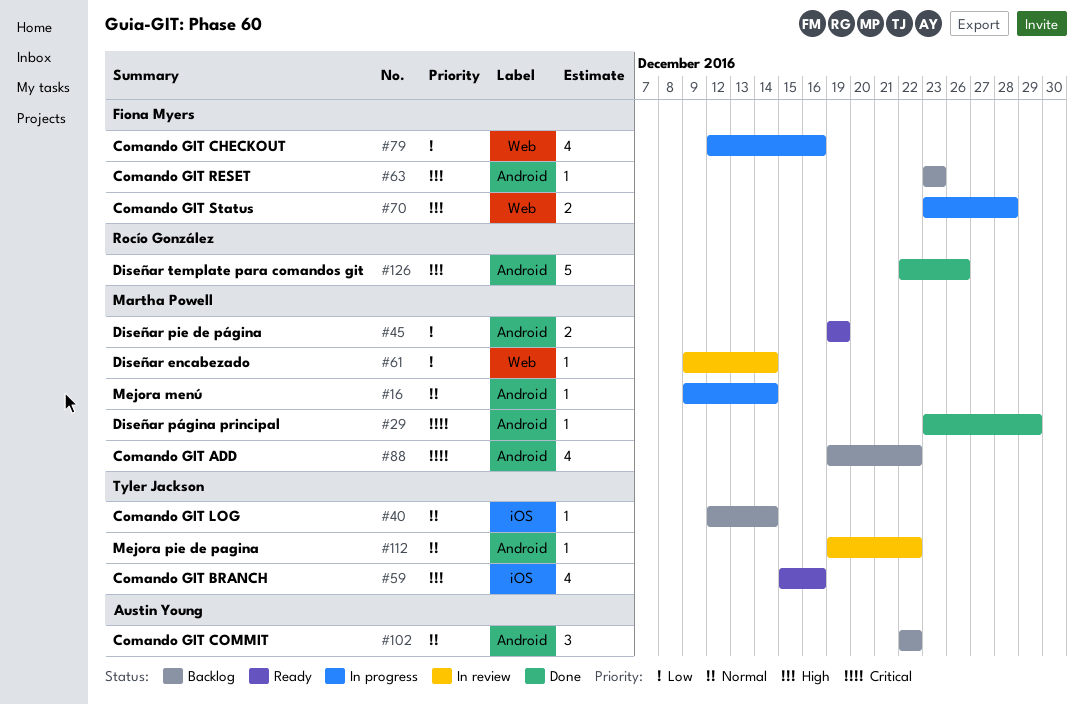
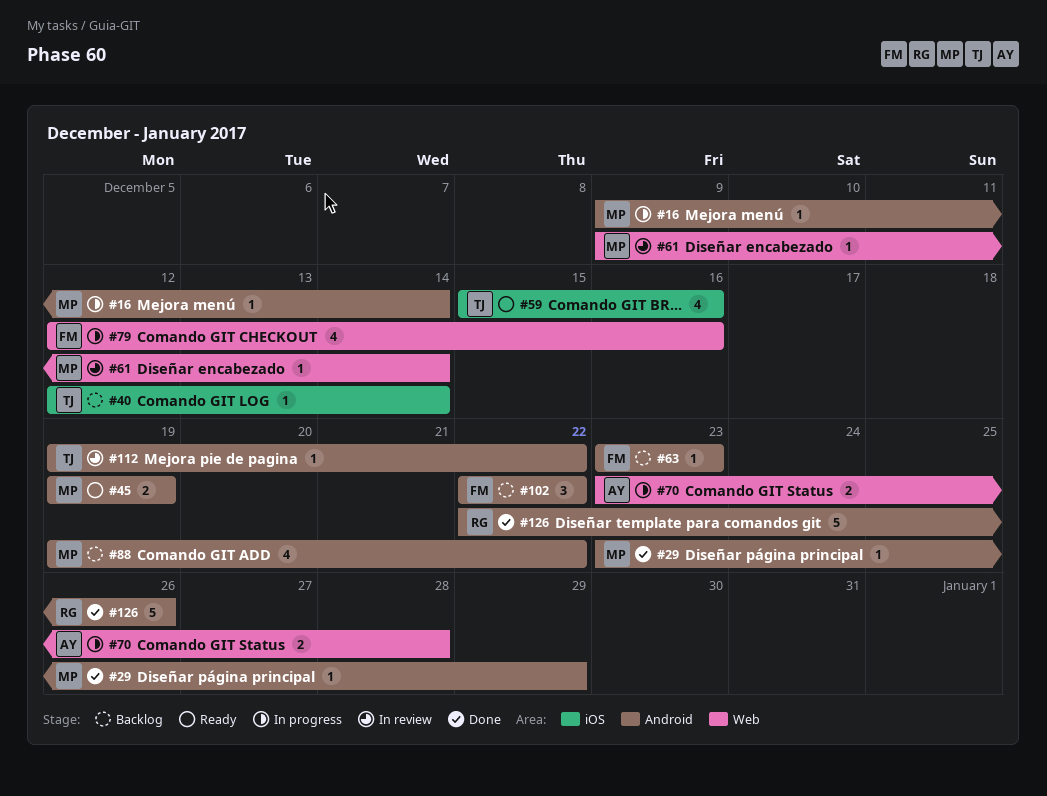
#70, owner: Fiona Myers -> Austin Young
#102, owner: Austin Young -> Fiona Myers

